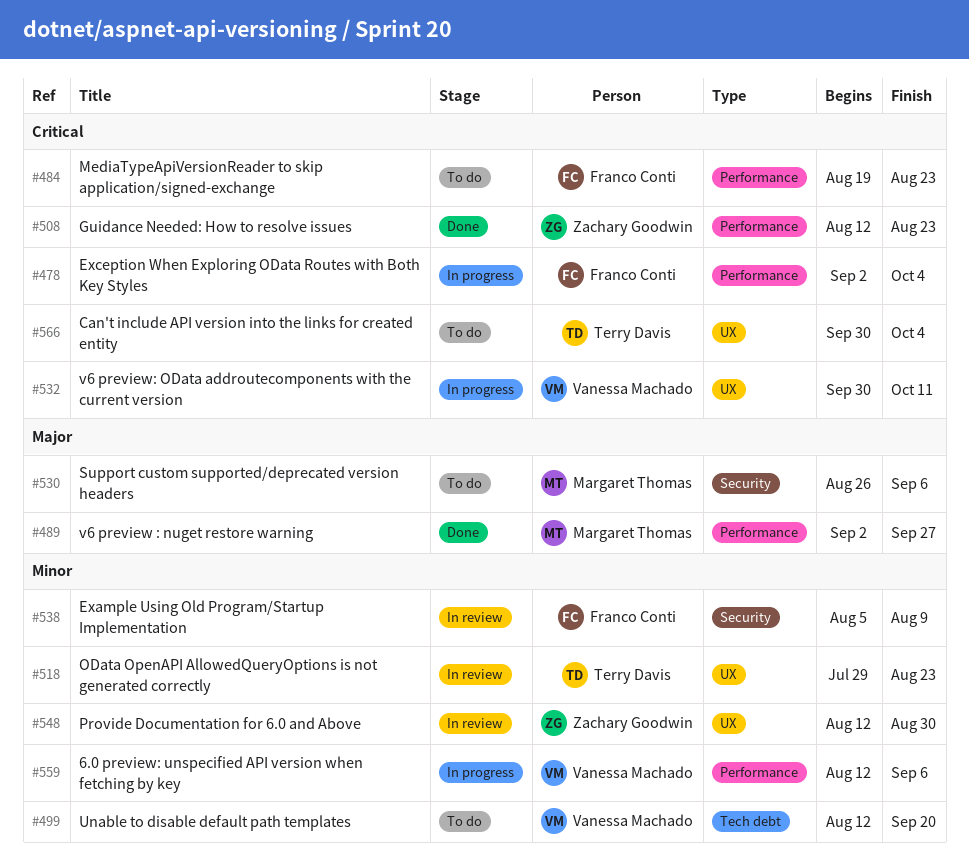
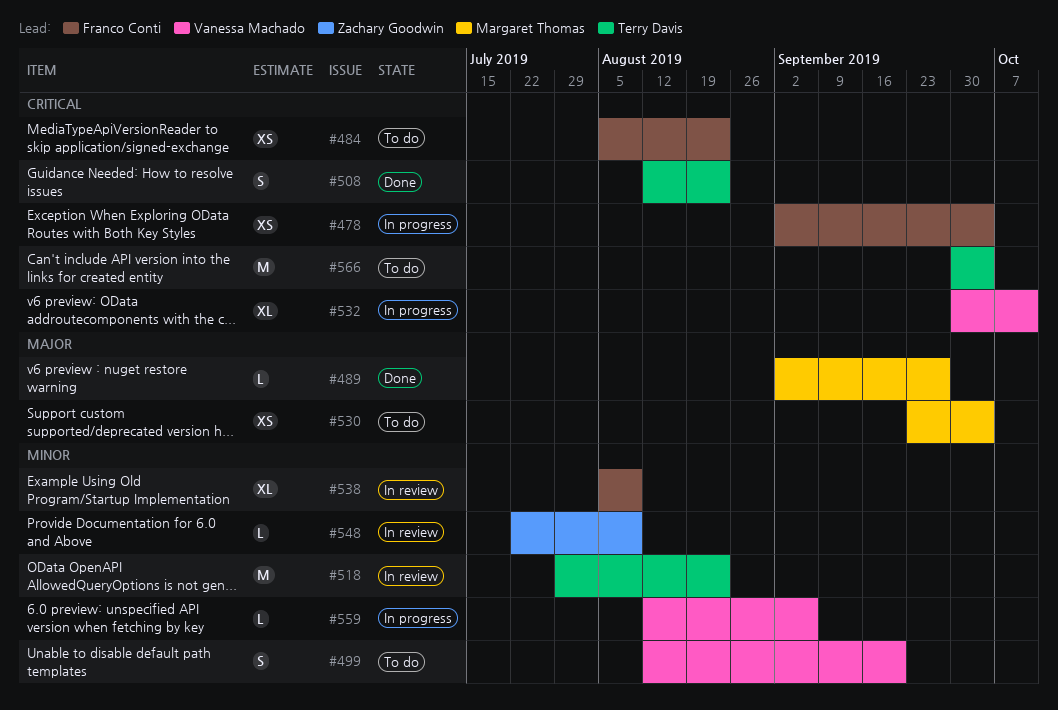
#484, start: Aug 19 -> Aug 5
#508, owner: Zachary Goodwin -> Terry Davis
#530, start: Aug 26 -> Sep 23
#530, due: Sep 6 -> Oct 4
#548, start: Aug 12 -> Jul 22
#548, due: Aug 30 -> Aug 9

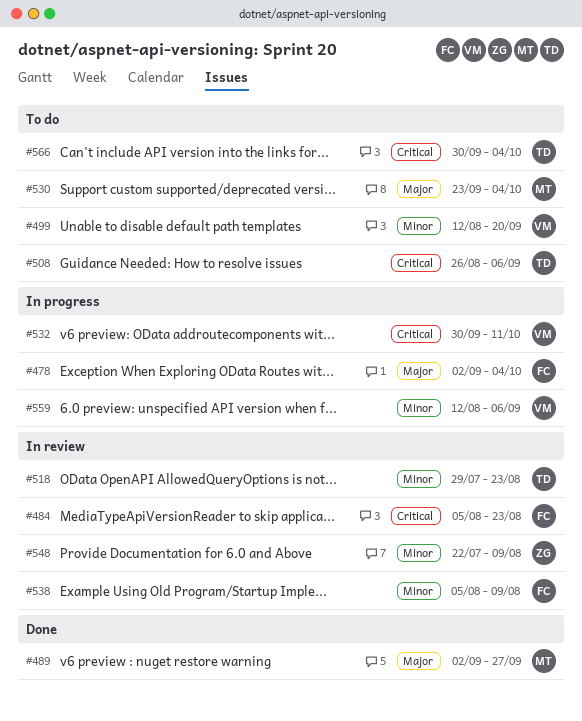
#478, priority: Critical -> Major
#484, status: To do -> In review
#508, status: Done -> To do
#508, start: Aug 12 -> Aug 26
#508, due: Aug 23 -> Sep 6

